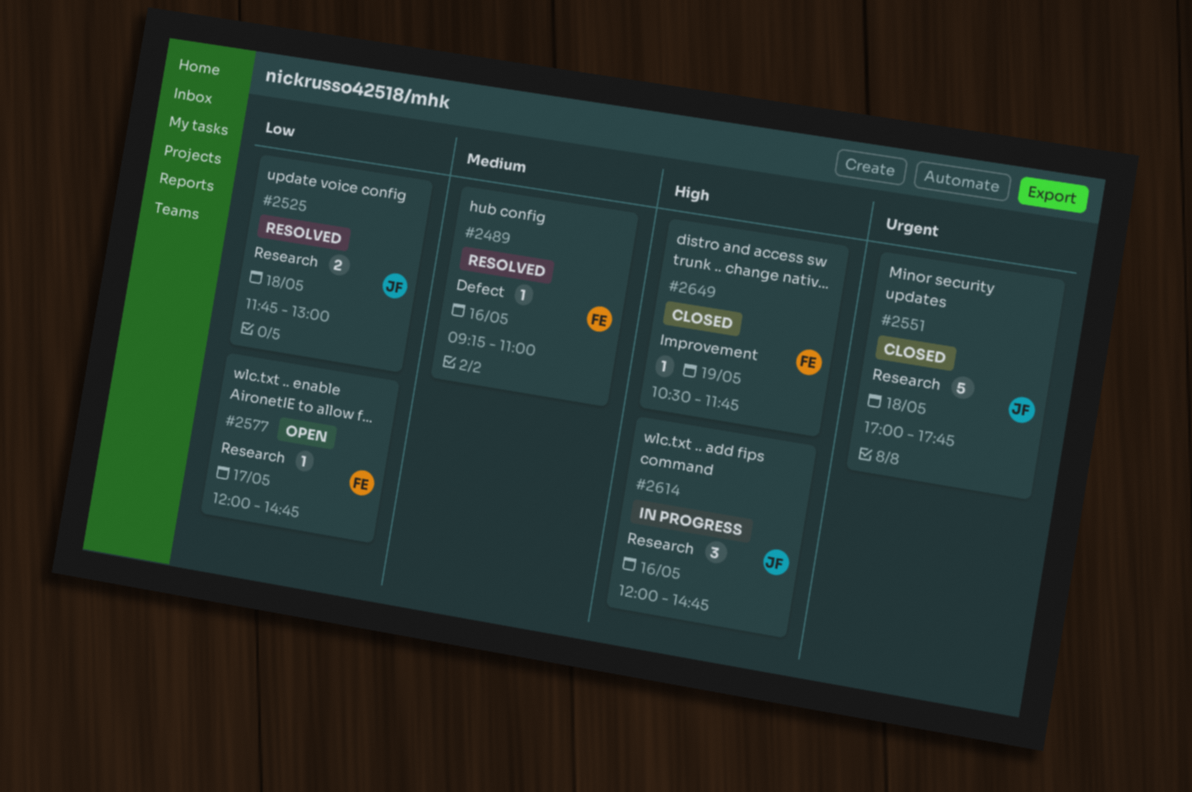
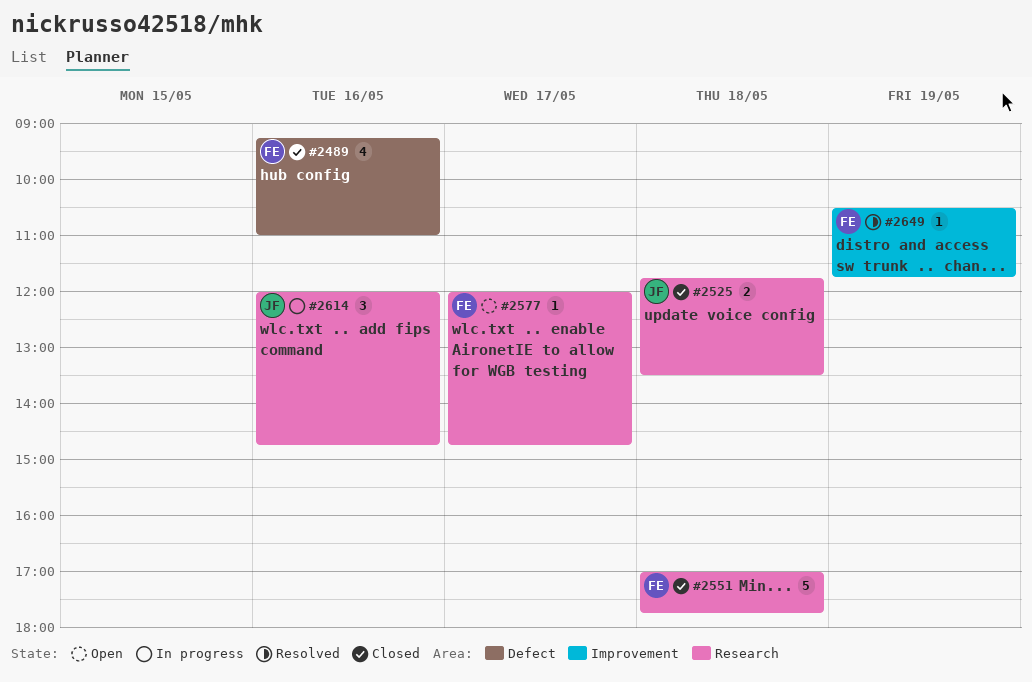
#2489, status: Resolved -> Closed
#2489, estimate: 1 -> 4
#2525, status: Resolved -> Closed
#2525, ends: 13:00 -> 13:30
#2551, owner: JF -> FE
#2649, status: Closed -> Resolved

